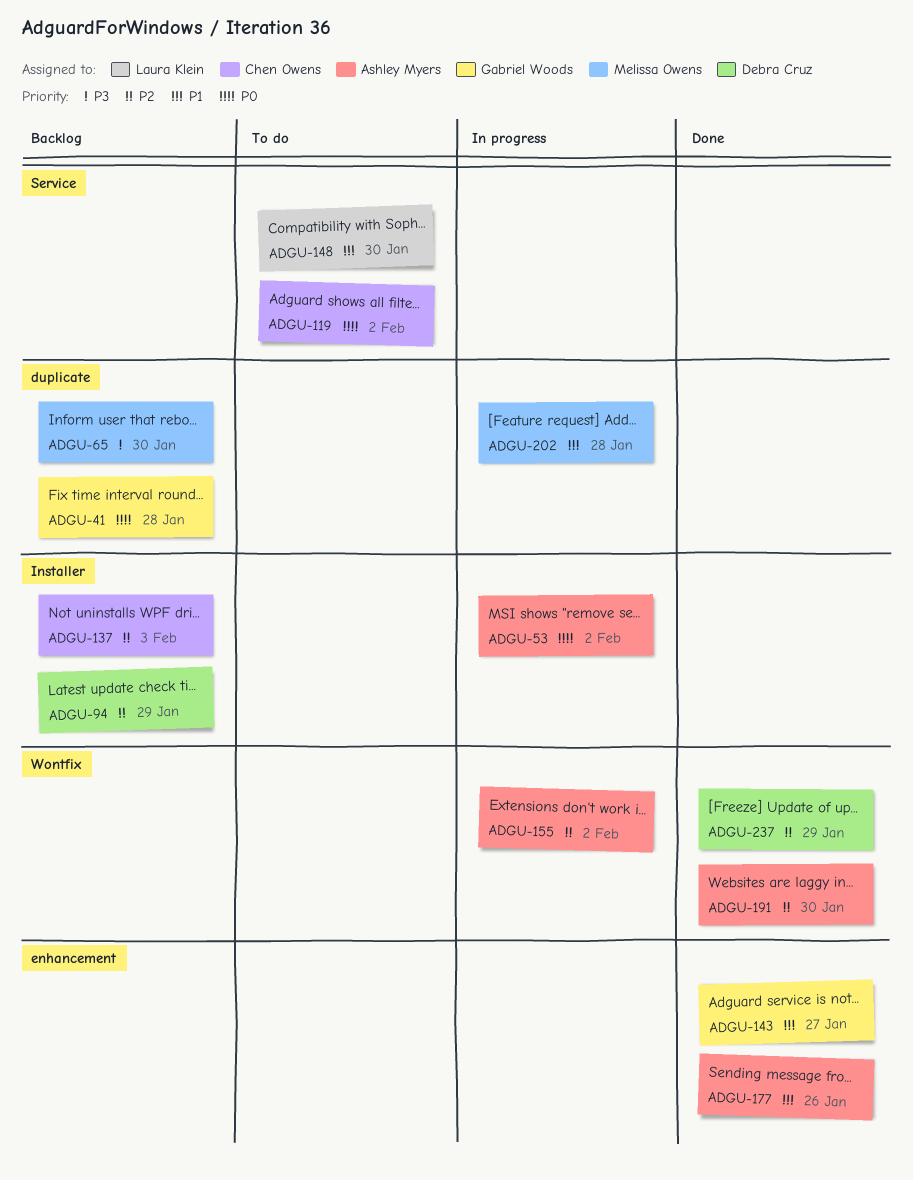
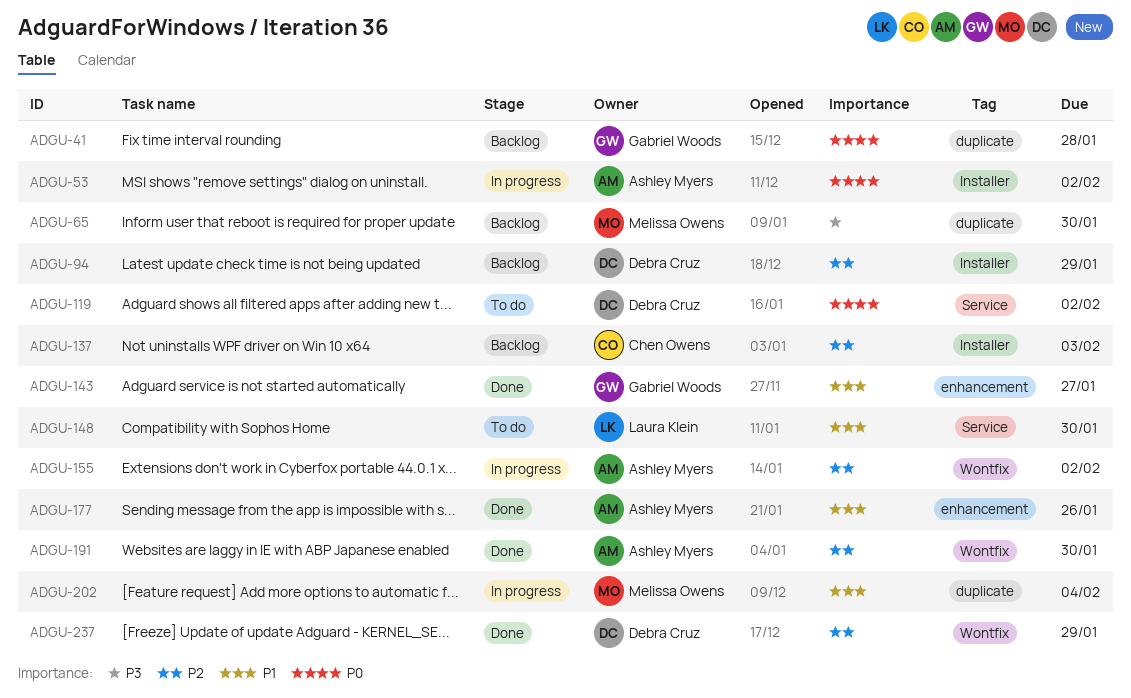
ADGU-119, owner: Chen Owens -> Debra Cruz
ADGU-202, due: Jan 28 -> Feb 4

